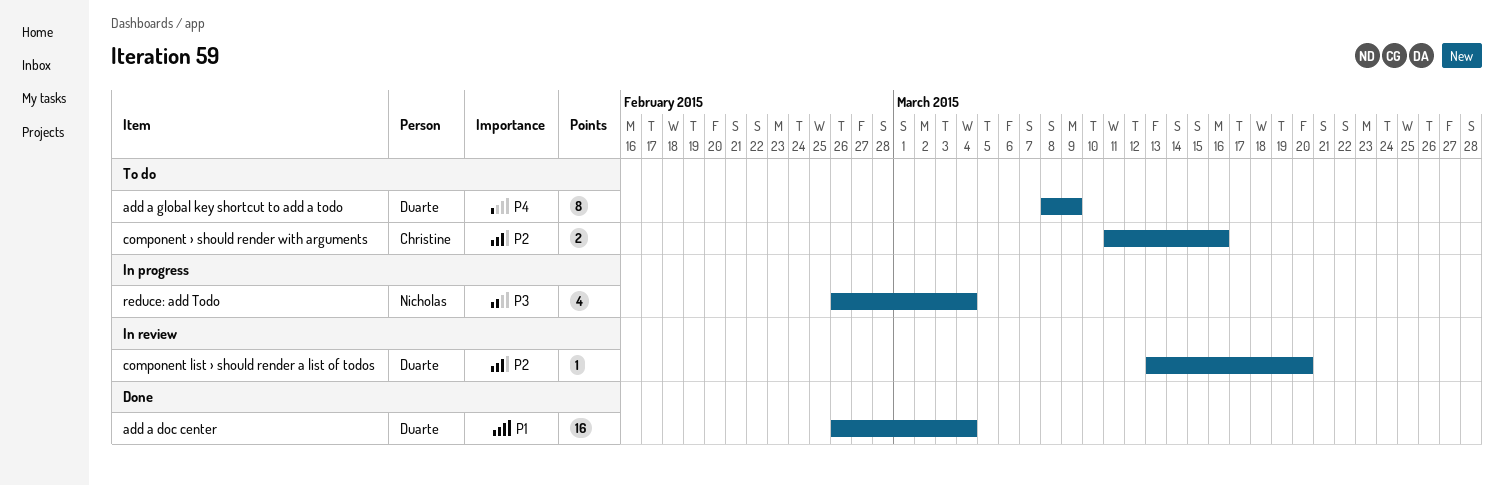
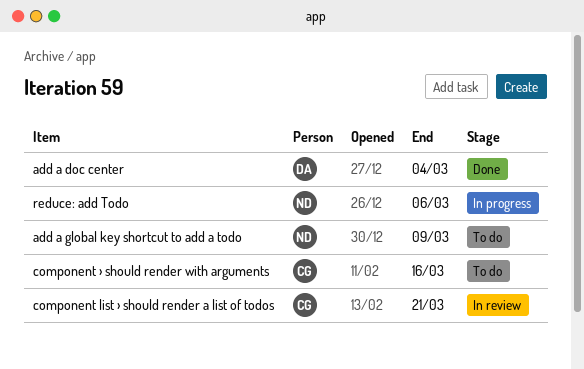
add a global key shortcut to add a todo, owner: Duarte -> Nicholas
component list › should render a list of todos, owner: Duarte -> Christine
component list › should render a list of todos, due: Mar 20 -> Mar 21
reduce: add Todo, due: Mar 4 -> Mar 6

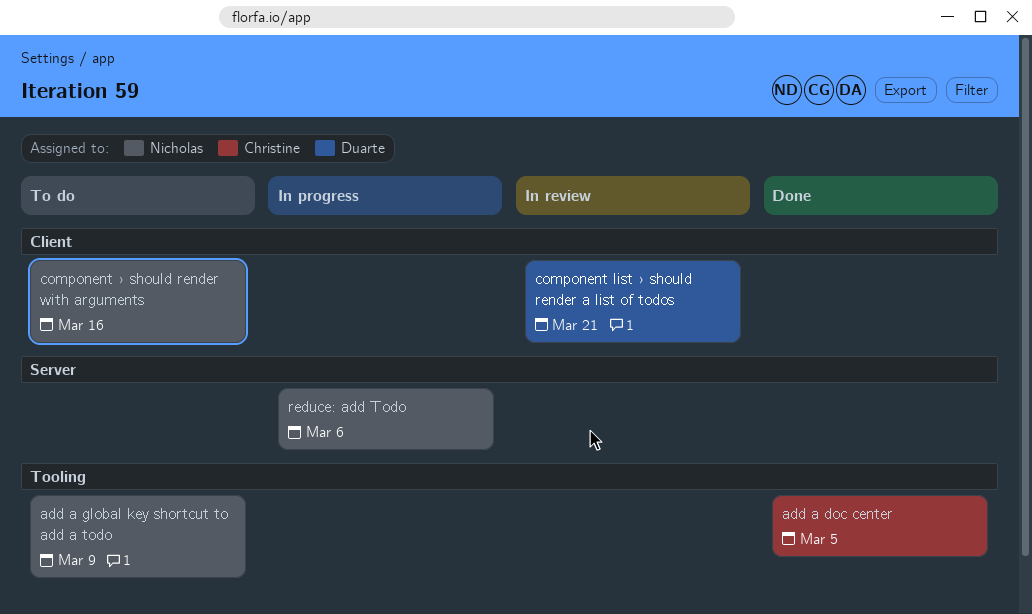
add a doc center, owner: Duarte -> Christine
add a doc center, due: Mar 4 -> Mar 5
component list › should render a list of todos, owner: Christine -> Duarte
component › should render with arguments, owner: Christine -> Nicholas

